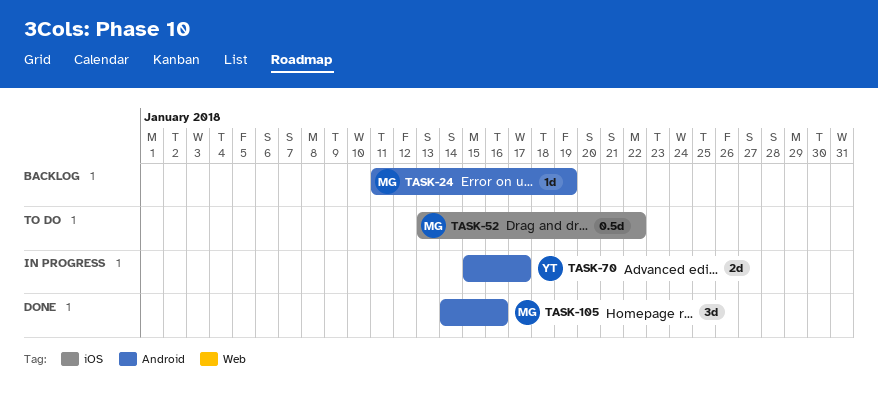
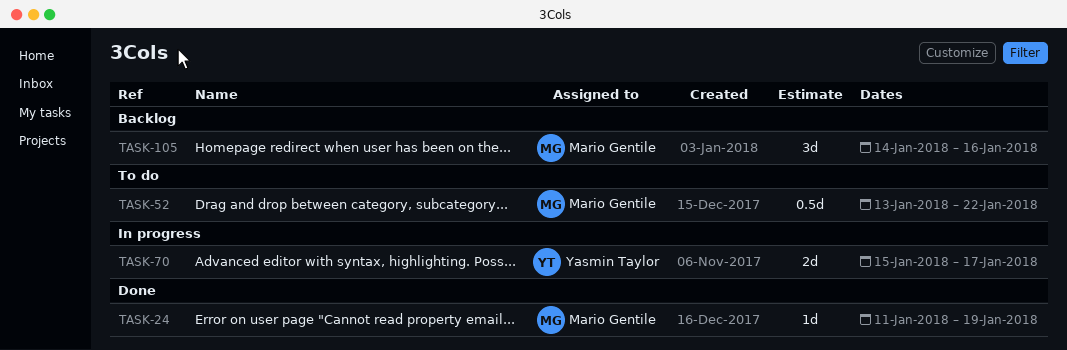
TASK-24, status: Backlog -> Done
TASK-105, status: Done -> Backlog

